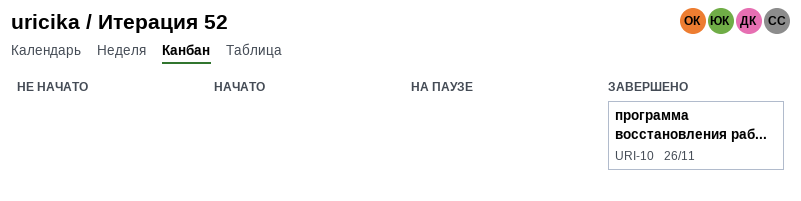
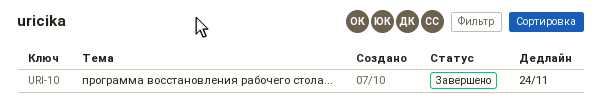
URI-10, due: Nov 26 -> Nov 24

